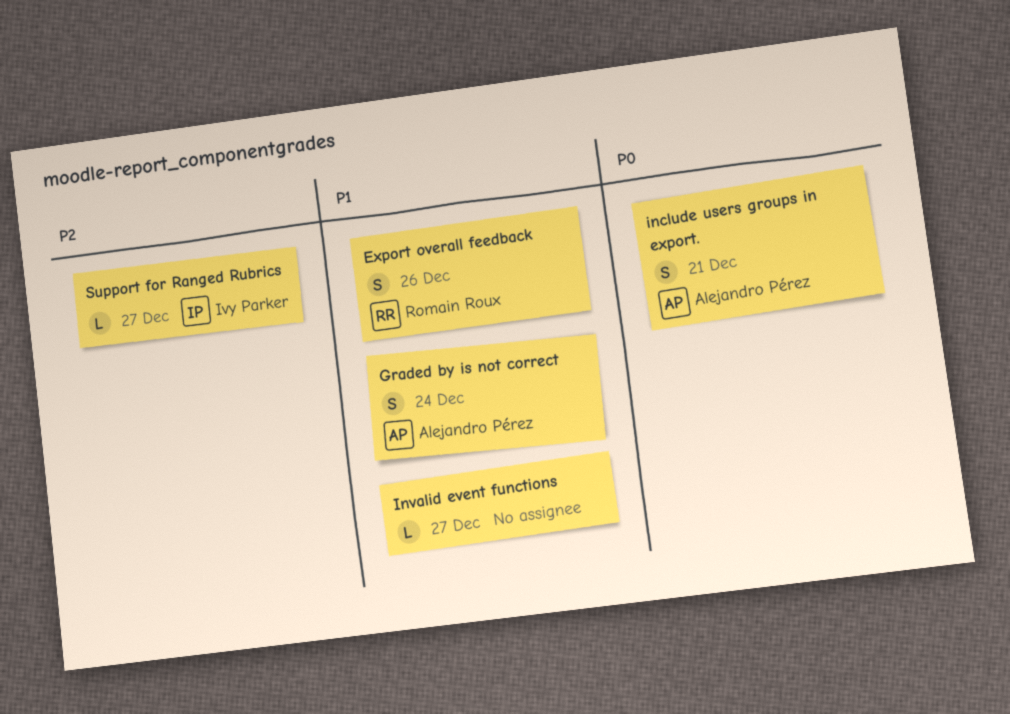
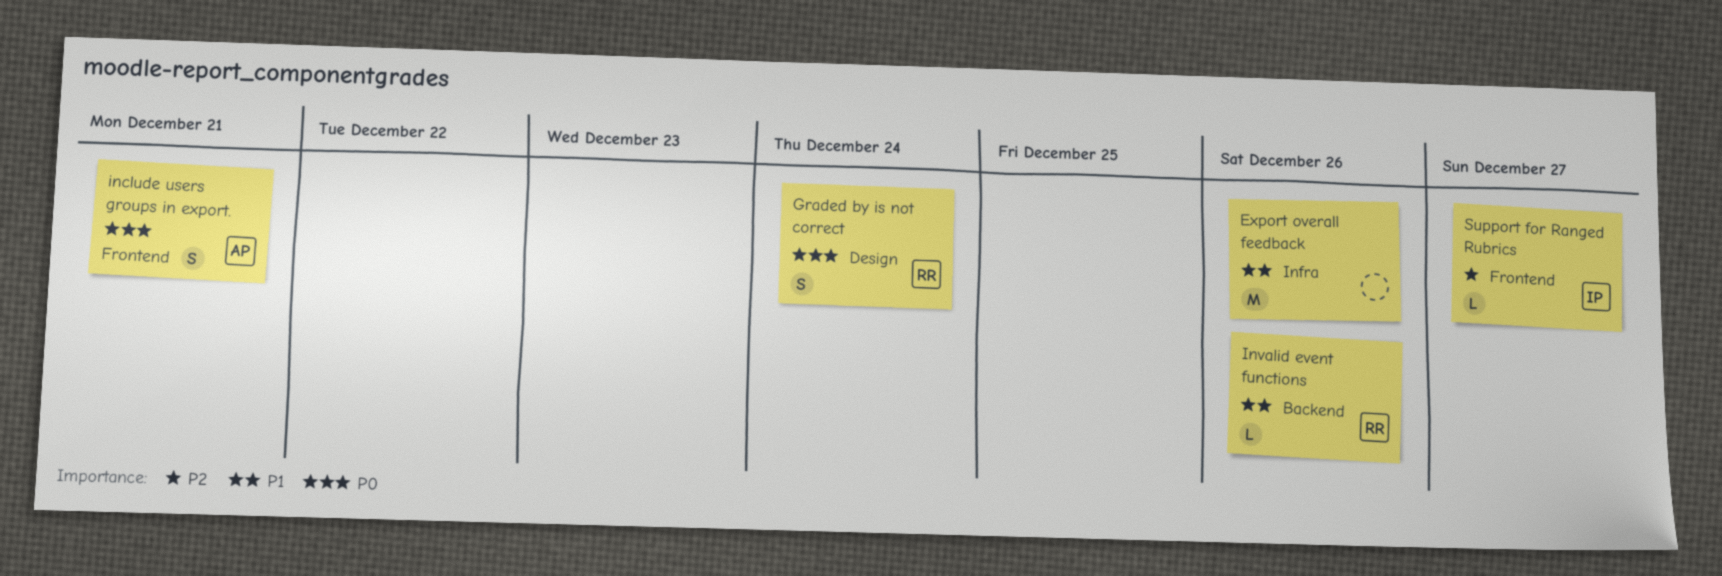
Export overall feedback, owner: Romain Roux -> none
Export overall feedback, estimate: S -> M
Graded by is not correct, owner: Alejandro Pérez -> Romain Roux
Graded by is not correct, priority: P1 -> P0
Invalid event functions, owner: none -> Romain Roux
Invalid event functions, due: Dec 27 -> Dec 26

